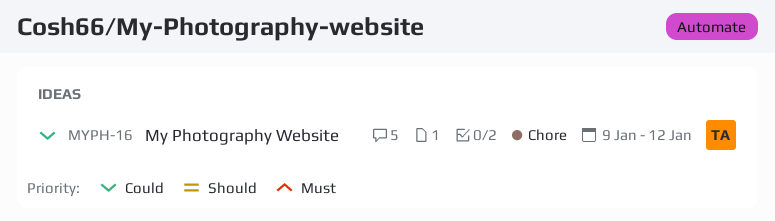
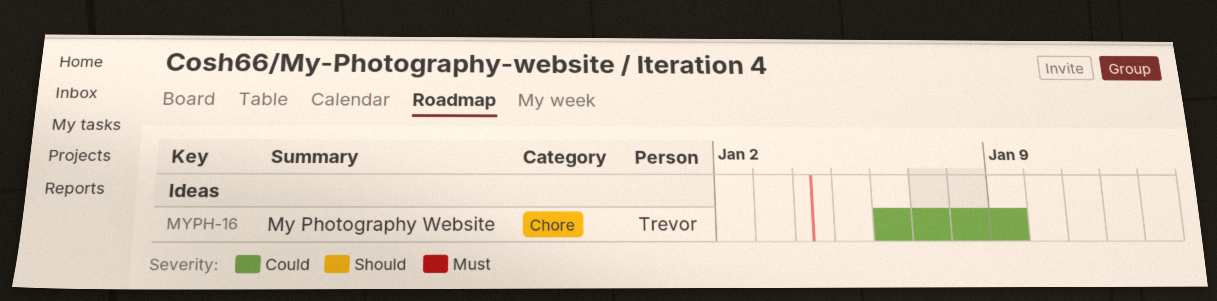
MYPH-16, start: Jan 9 -> Jan 6
MYPH-16, due: Jan 12 -> Jan 9

